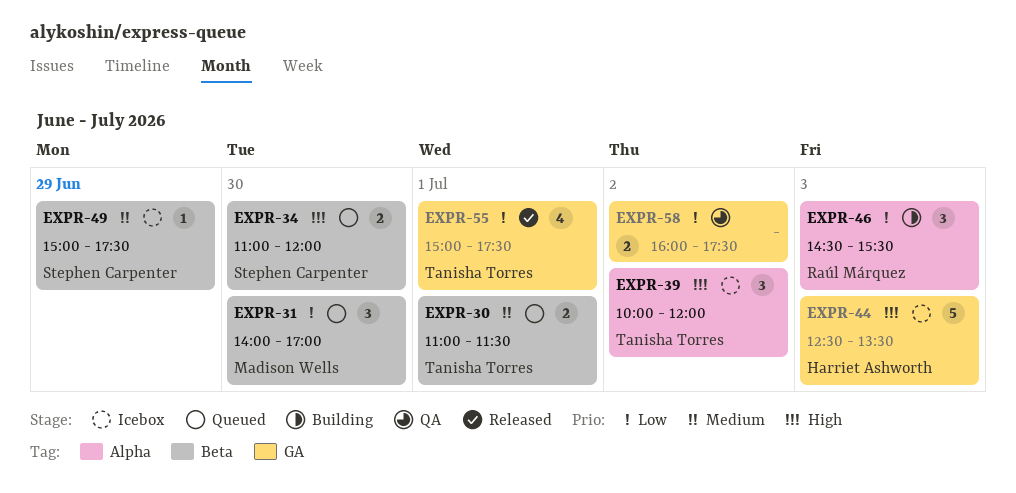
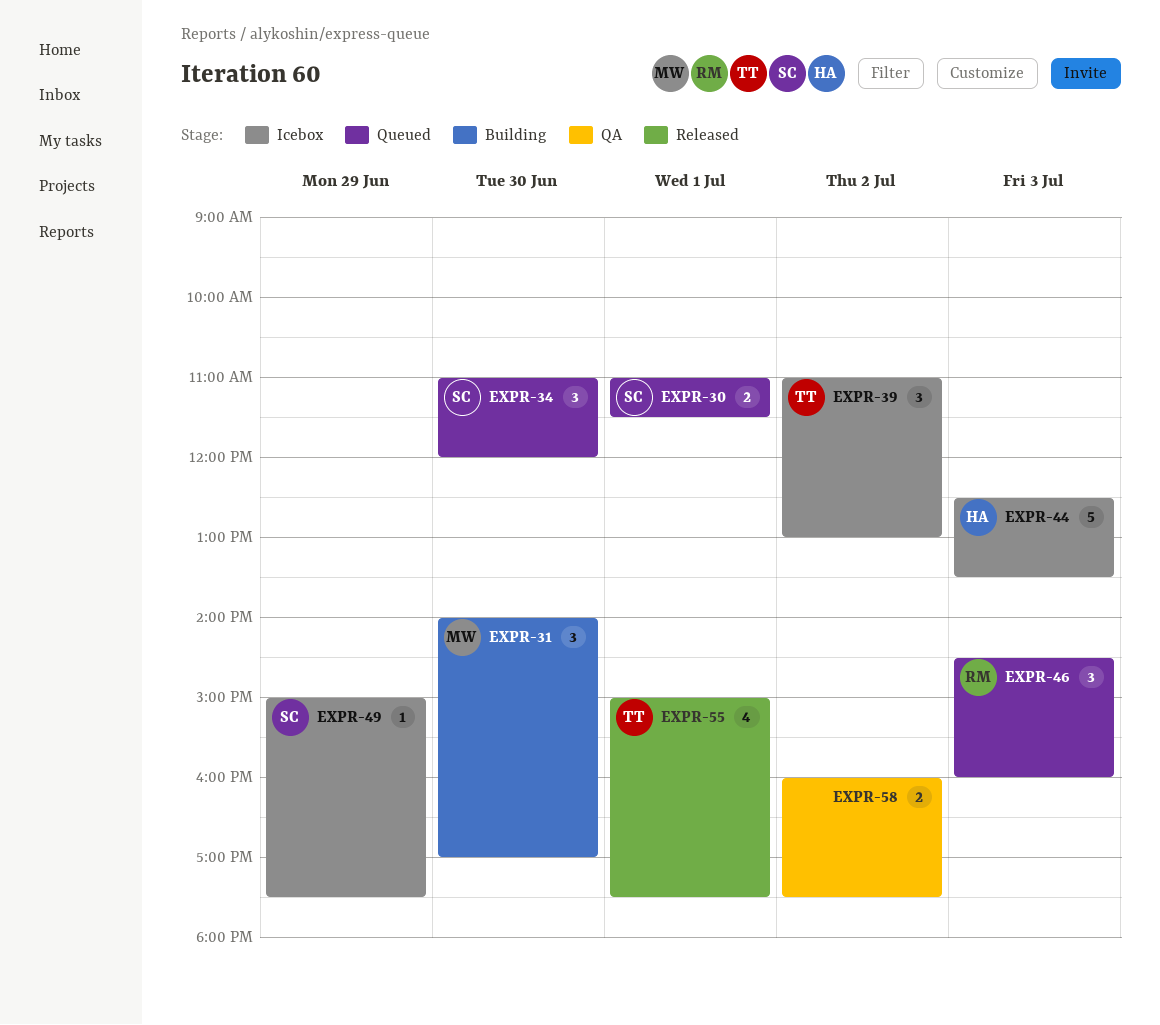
EXPR-30, owner: Tanisha Torres -> Stephen Carpenter
EXPR-31, status: Queued -> Building
EXPR-34, estimate: 2 -> 3
EXPR-39, begins: 10:00 -> 11:00
EXPR-39, ends: 12:00 -> 13:00
EXPR-46, status: Building -> Queued
EXPR-46, ends: 15:30 -> 16:00

